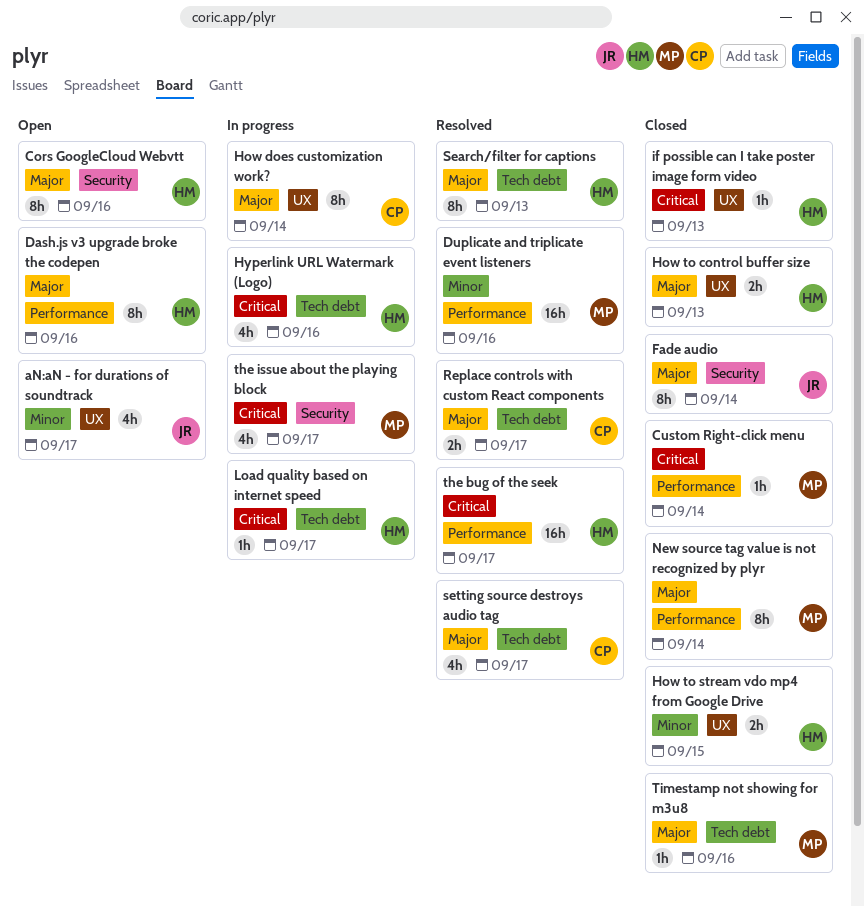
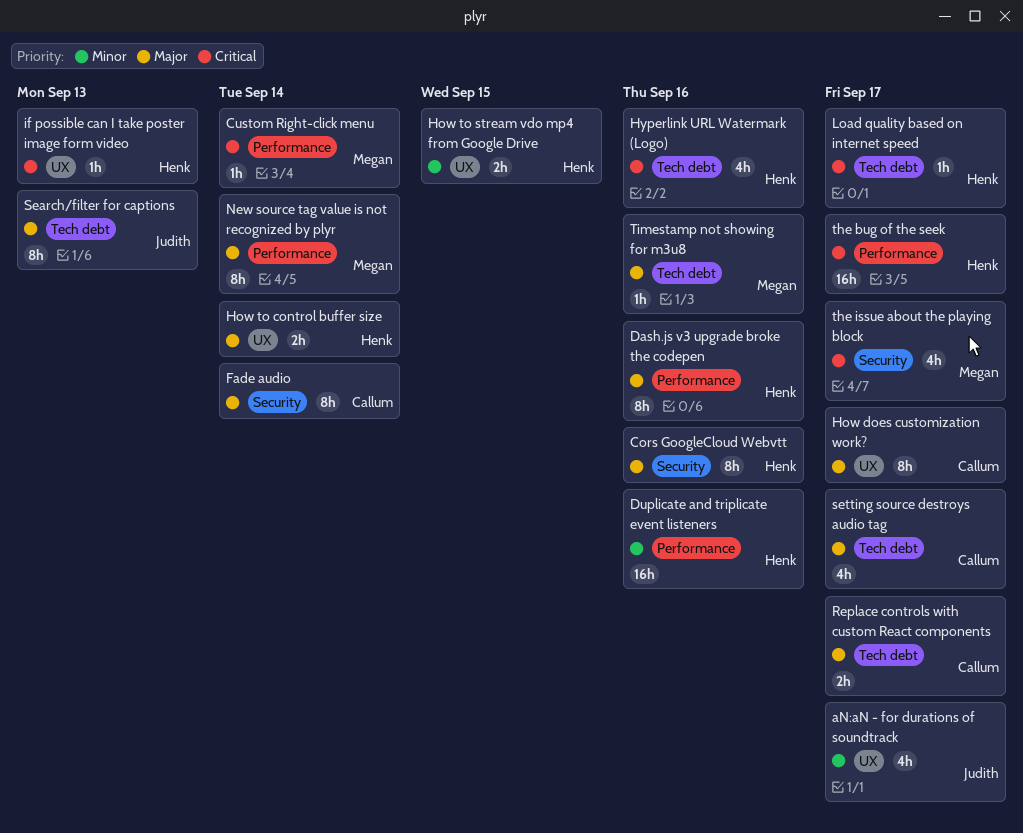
Duplicate and triplicate event listeners, owner: Megan -> Henk
Fade audio, owner: Judith -> Callum
How does customization work?, due: Sep 14 -> Sep 17
How to control buffer size, due: Sep 13 -> Sep 14
Search/filter for captions, owner: Henk -> Judith

